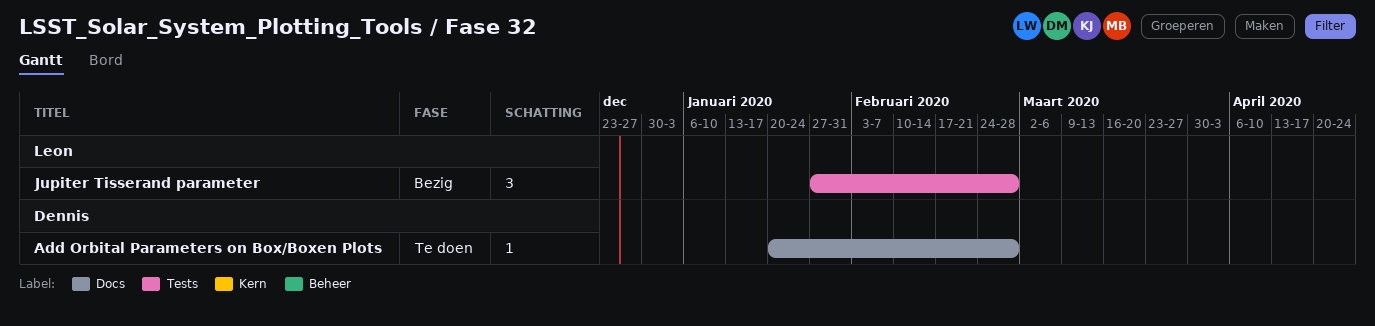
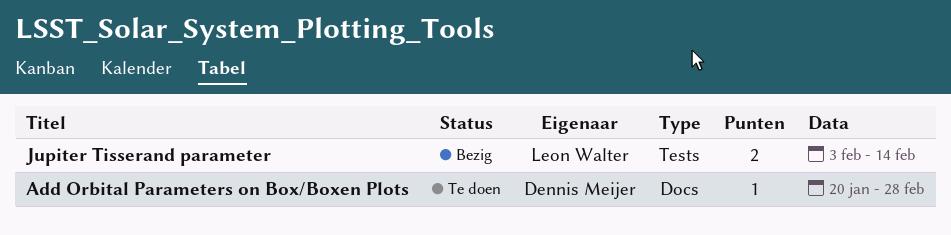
Jupiter Tisserand parameter, estimate: 3 -> 2
Jupiter Tisserand parameter, start: Jan 27 -> Feb 3
Jupiter Tisserand parameter, due: Feb 28 -> Feb 14

